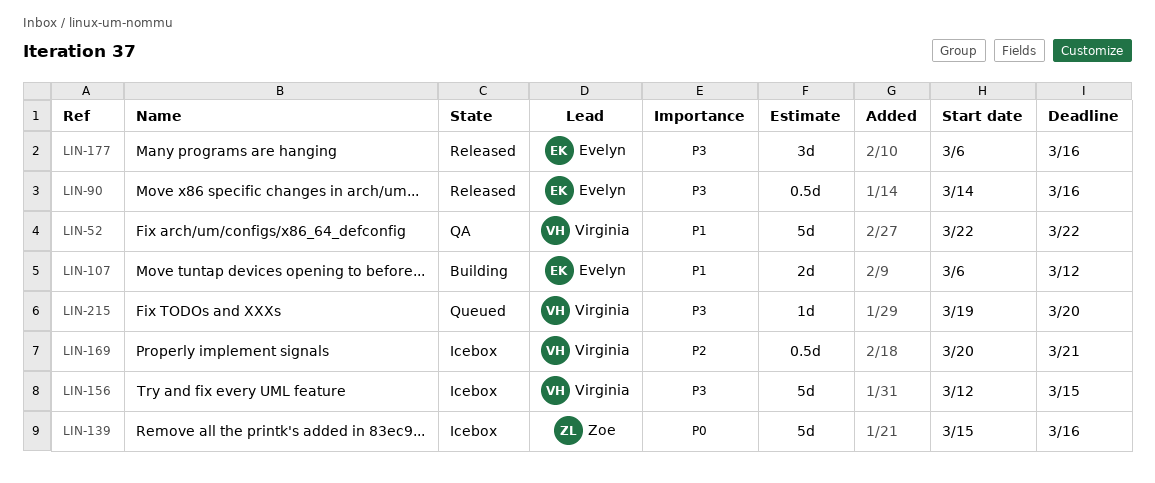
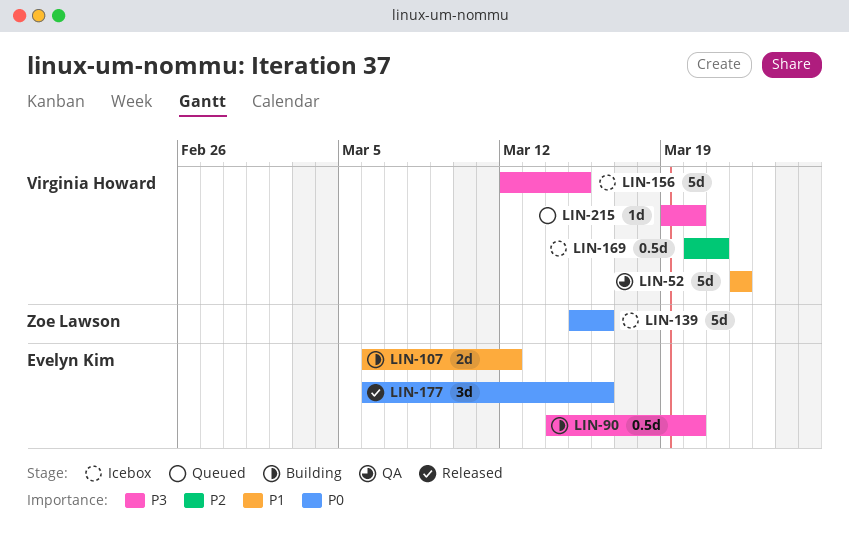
LIN-90, status: Released -> Building
LIN-90, due: Mar 16 -> Mar 20
LIN-177, priority: P3 -> P0

